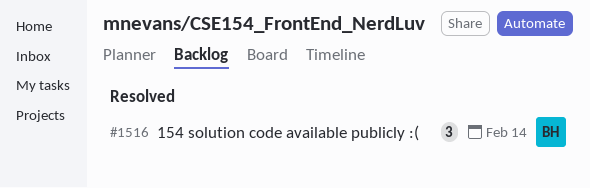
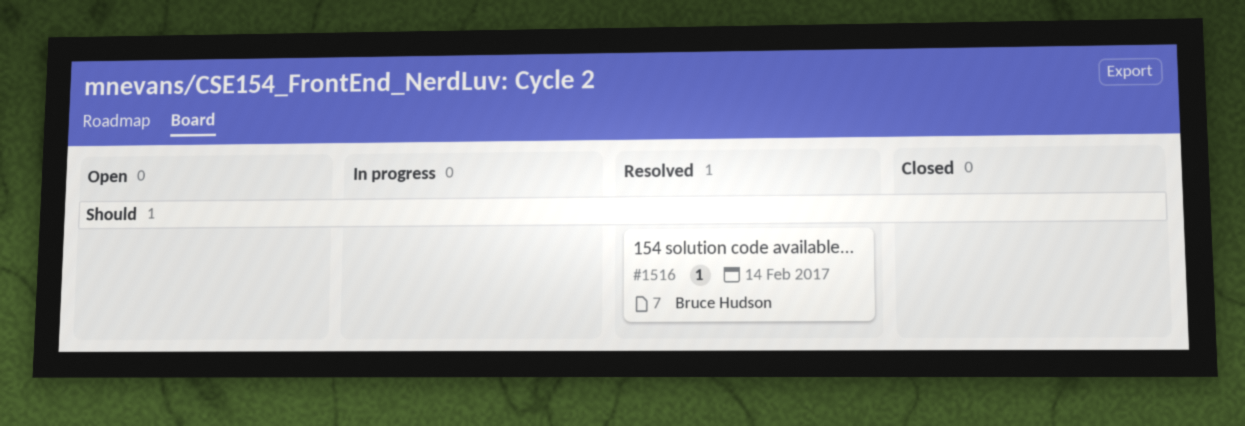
#1516, estimate: 3 -> 1

